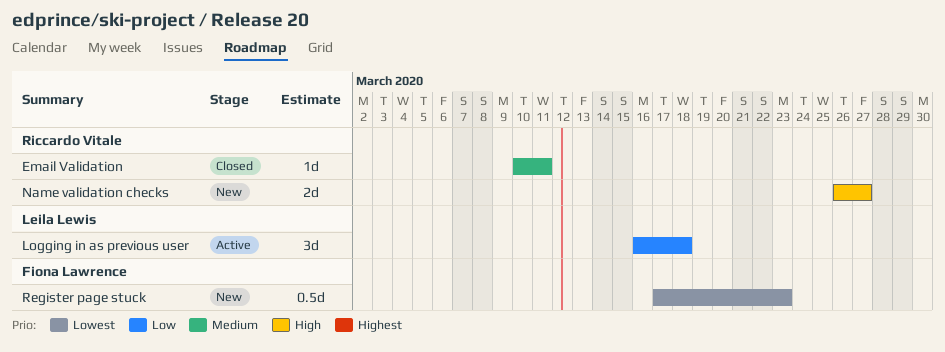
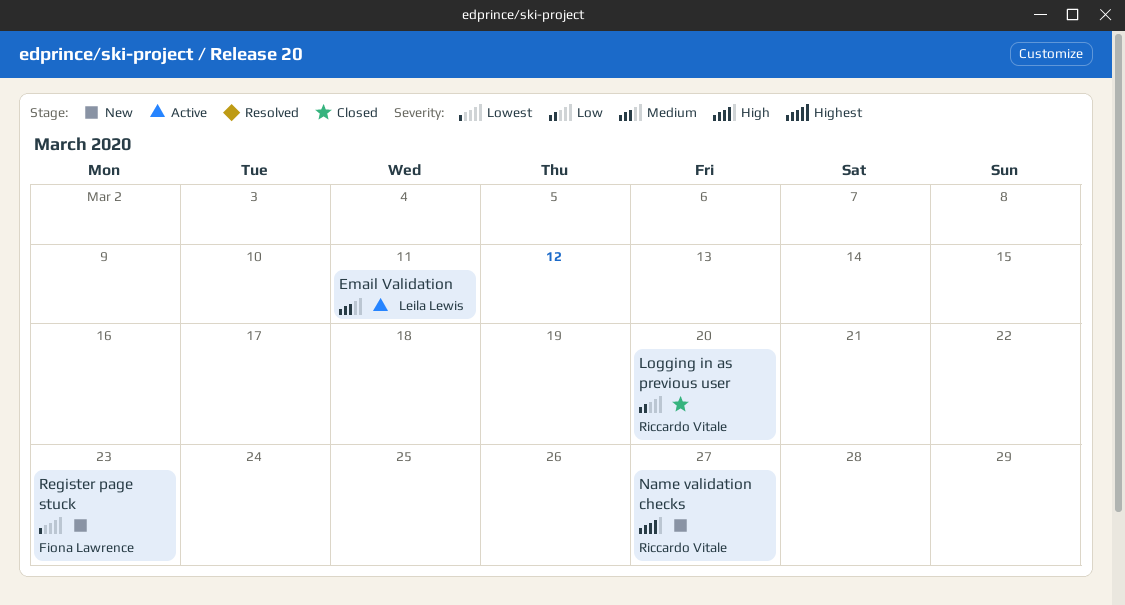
Email Validation, status: Closed -> Active
Email Validation, owner: Riccardo Vitale -> Leila Lewis
Logging in as previous user, status: Active -> Closed
Logging in as previous user, owner: Leila Lewis -> Riccardo Vitale
Logging in as previous user, due: Mar 18 -> Mar 20

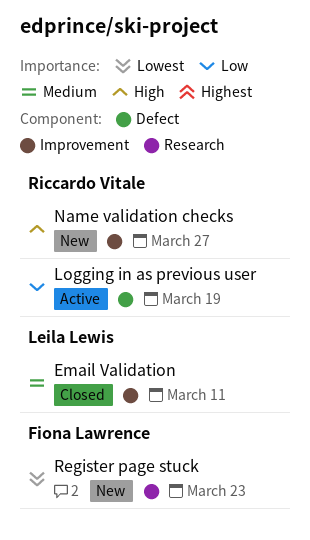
Email Validation, status: Active -> Closed
Logging in as previous user, status: Closed -> Active
Logging in as previous user, due: Mar 20 -> Mar 19

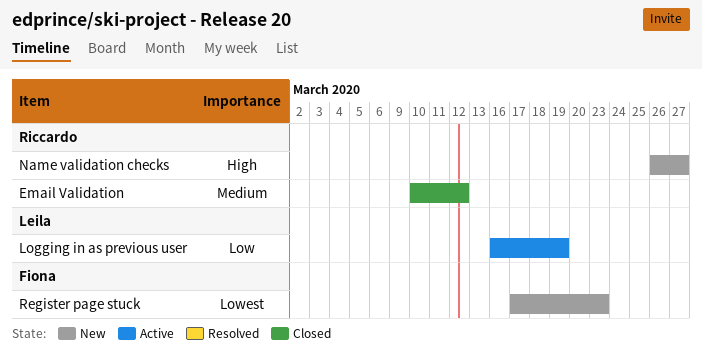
Email Validation, owner: Leila Lewis -> Riccardo Vitale
Email Validation, due: Mar 11 -> Mar 12
Logging in as previous user, owner: Riccardo Vitale -> Leila Lewis

